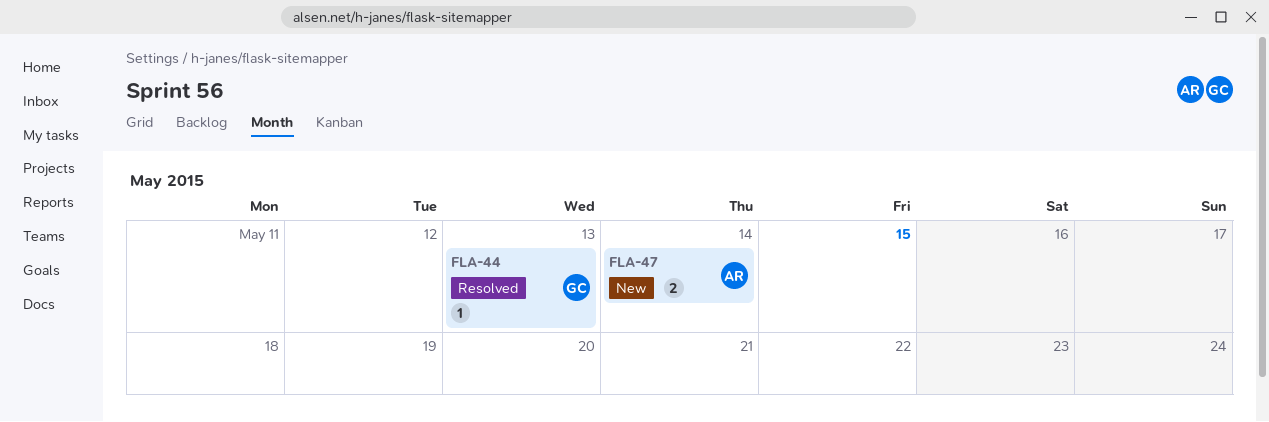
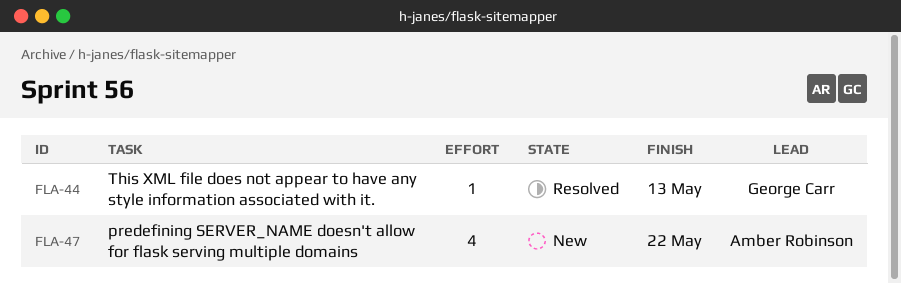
FLA-47, estimate: 2 -> 4
FLA-47, due: May 14 -> May 22

